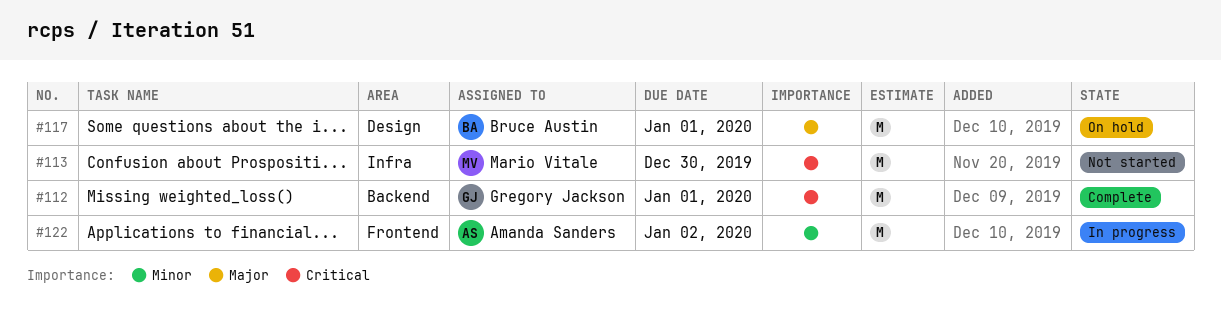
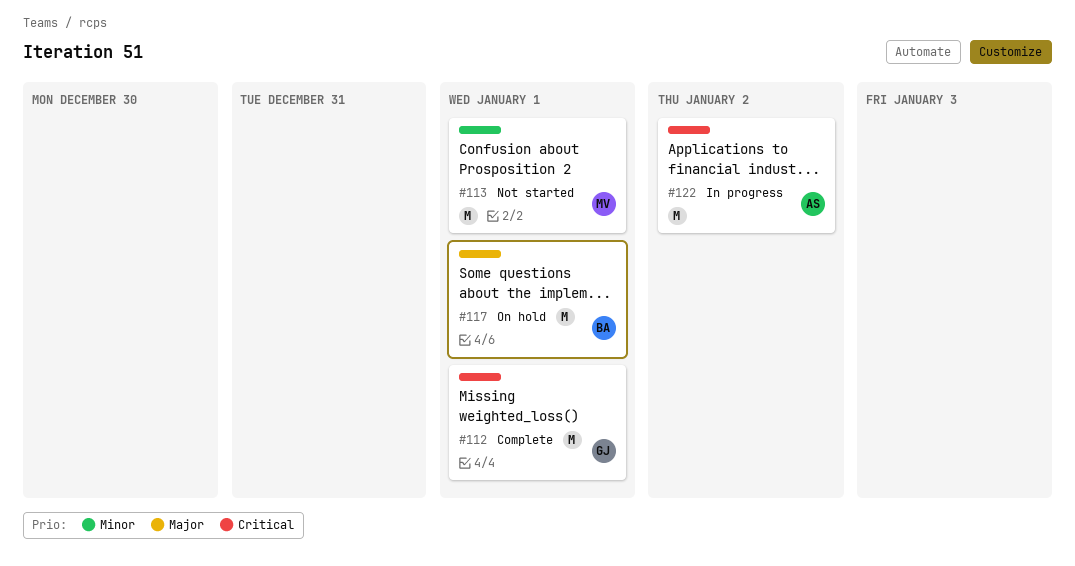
#113, priority: Critical -> Minor
#113, due: Dec 30 -> Jan 1
#122, priority: Minor -> Critical

